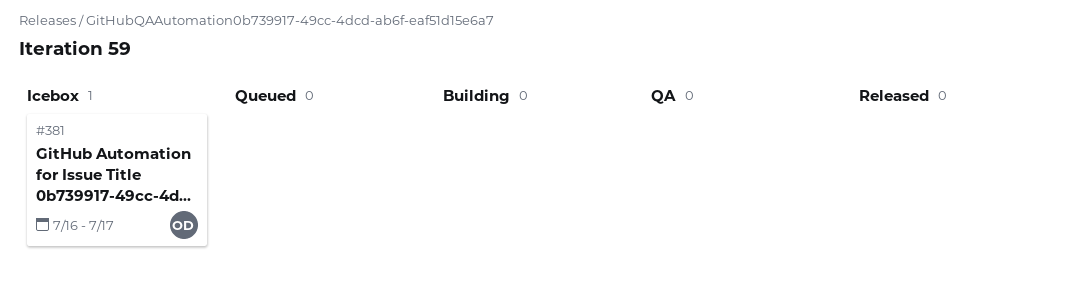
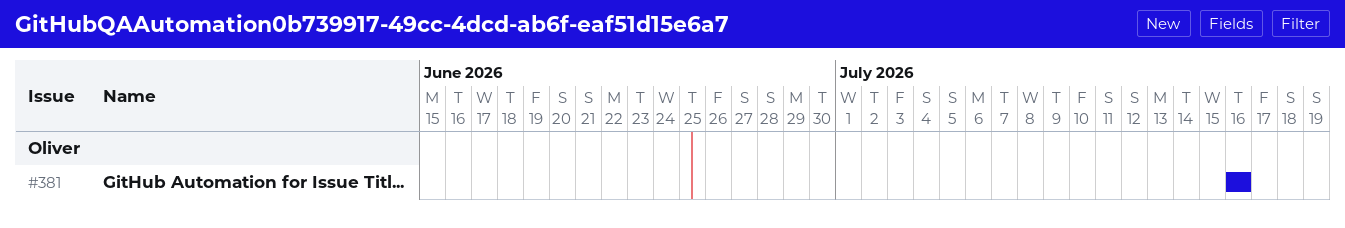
#381, due: Jul 17 -> Jul 16

